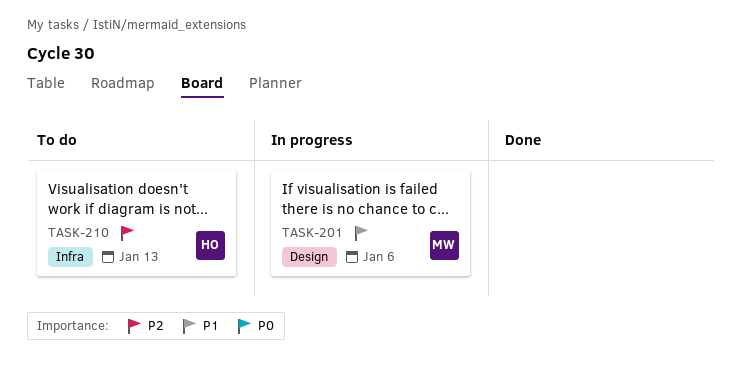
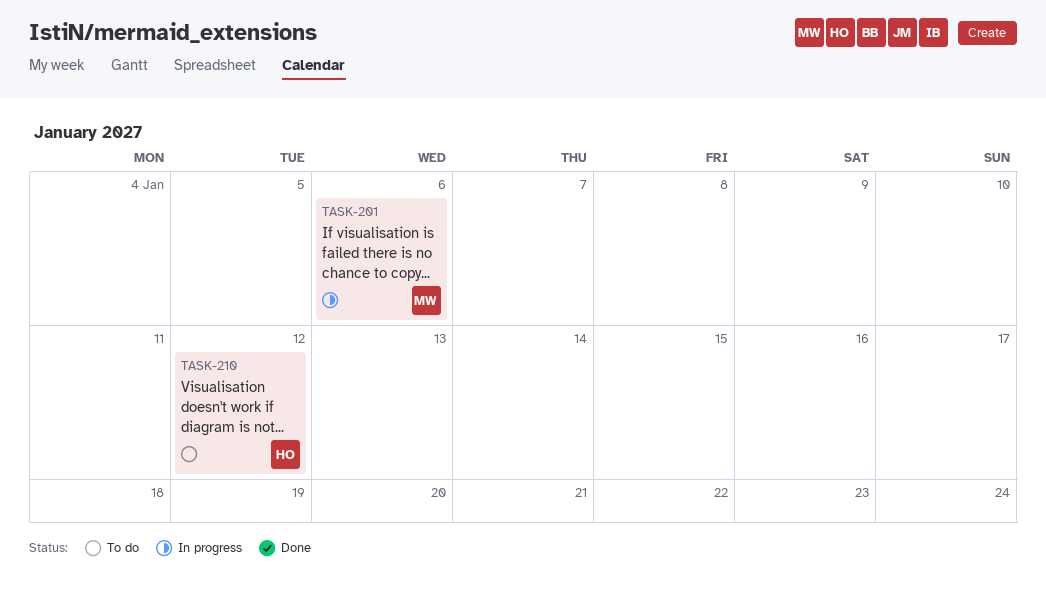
TASK-210, due: Jan 13 -> Jan 12

